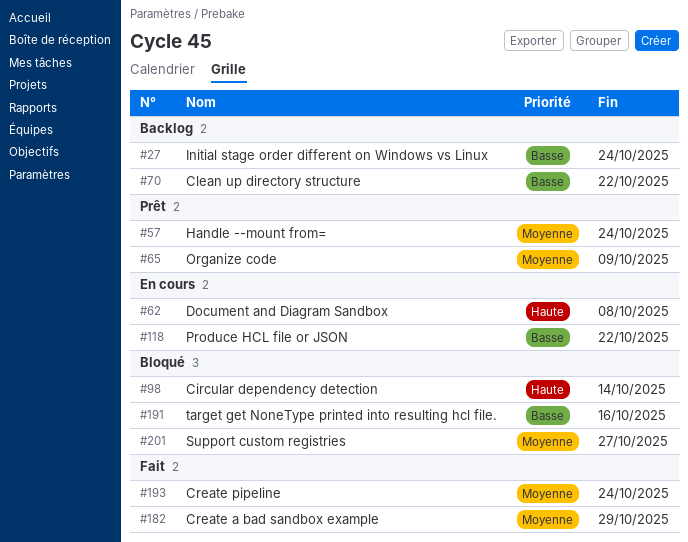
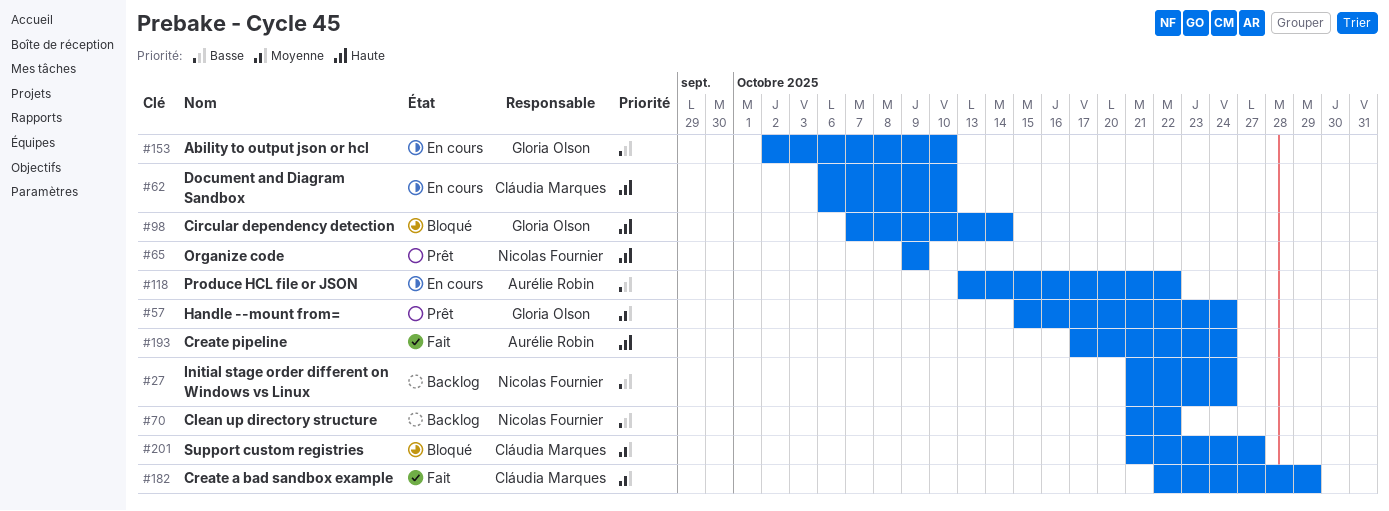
#62, due: Oct 8 -> Oct 10
#65, priority: Moyenne -> Haute
#153: none -> present
#191: present -> none
#193, priority: Moyenne -> Haute

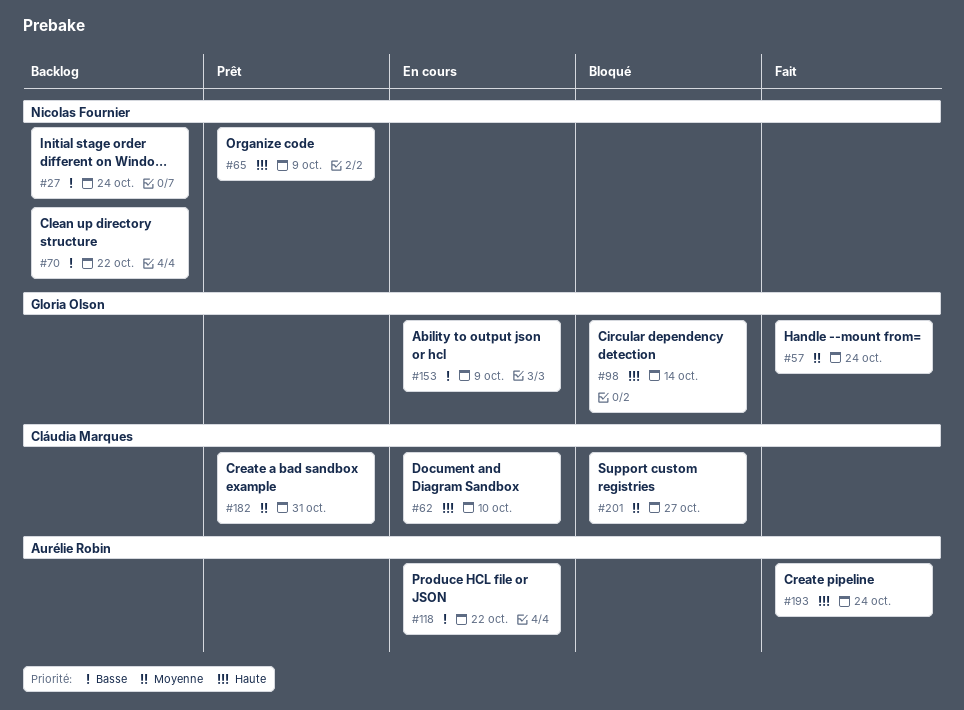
#57, status: Prêt -> Fait
#153, due: Oct 10 -> Oct 9
#182, status: Fait -> Prêt
#182, due: Oct 29 -> Oct 31

